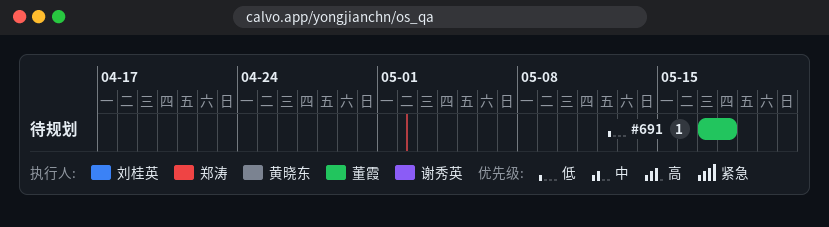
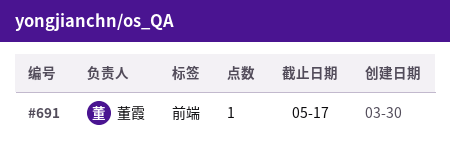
#691, due: May 18 -> May 17

